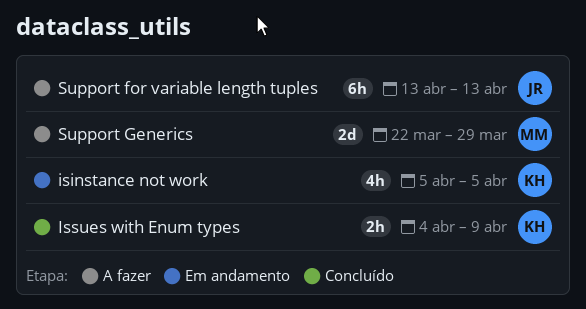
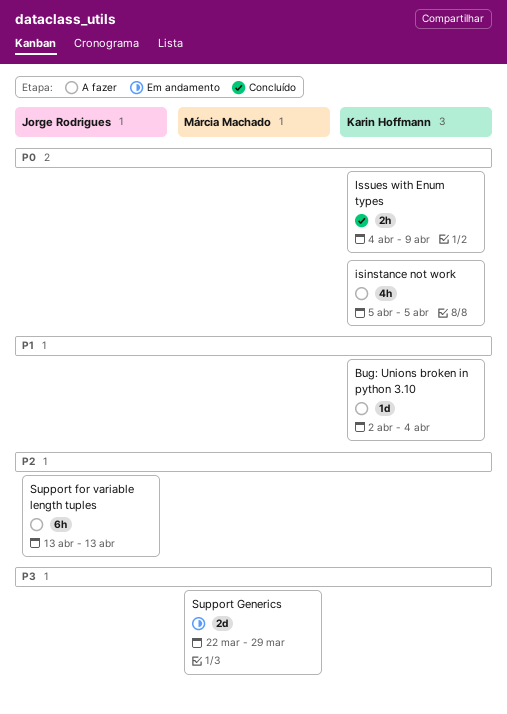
Bug: Unions broken in python 3.10: none -> present
isinstance not work, status: Em andamento -> A fazer
Support Generics, status: A fazer -> Em andamento

